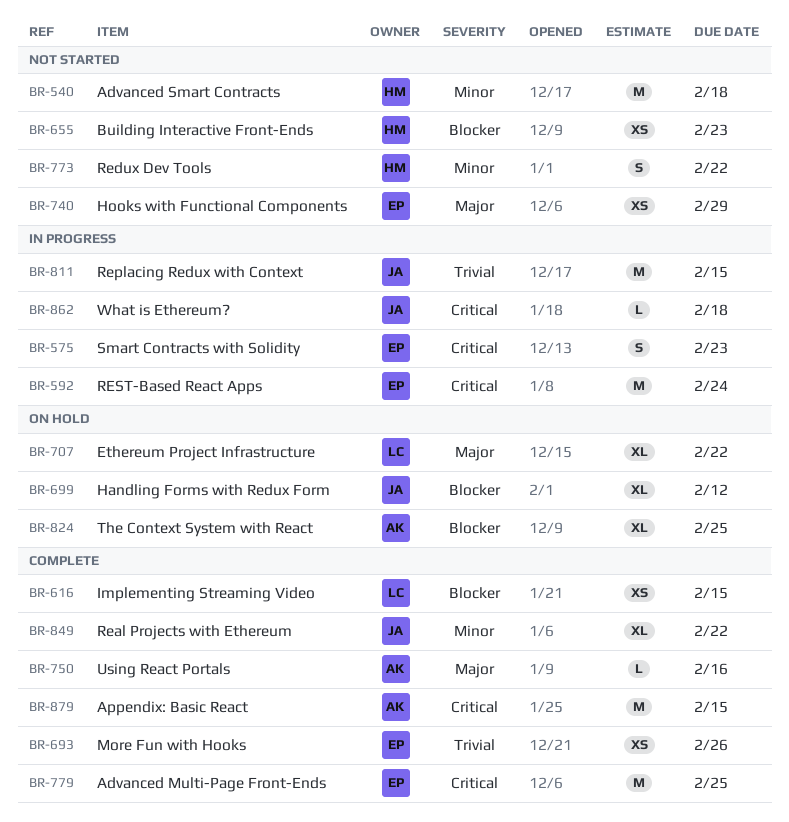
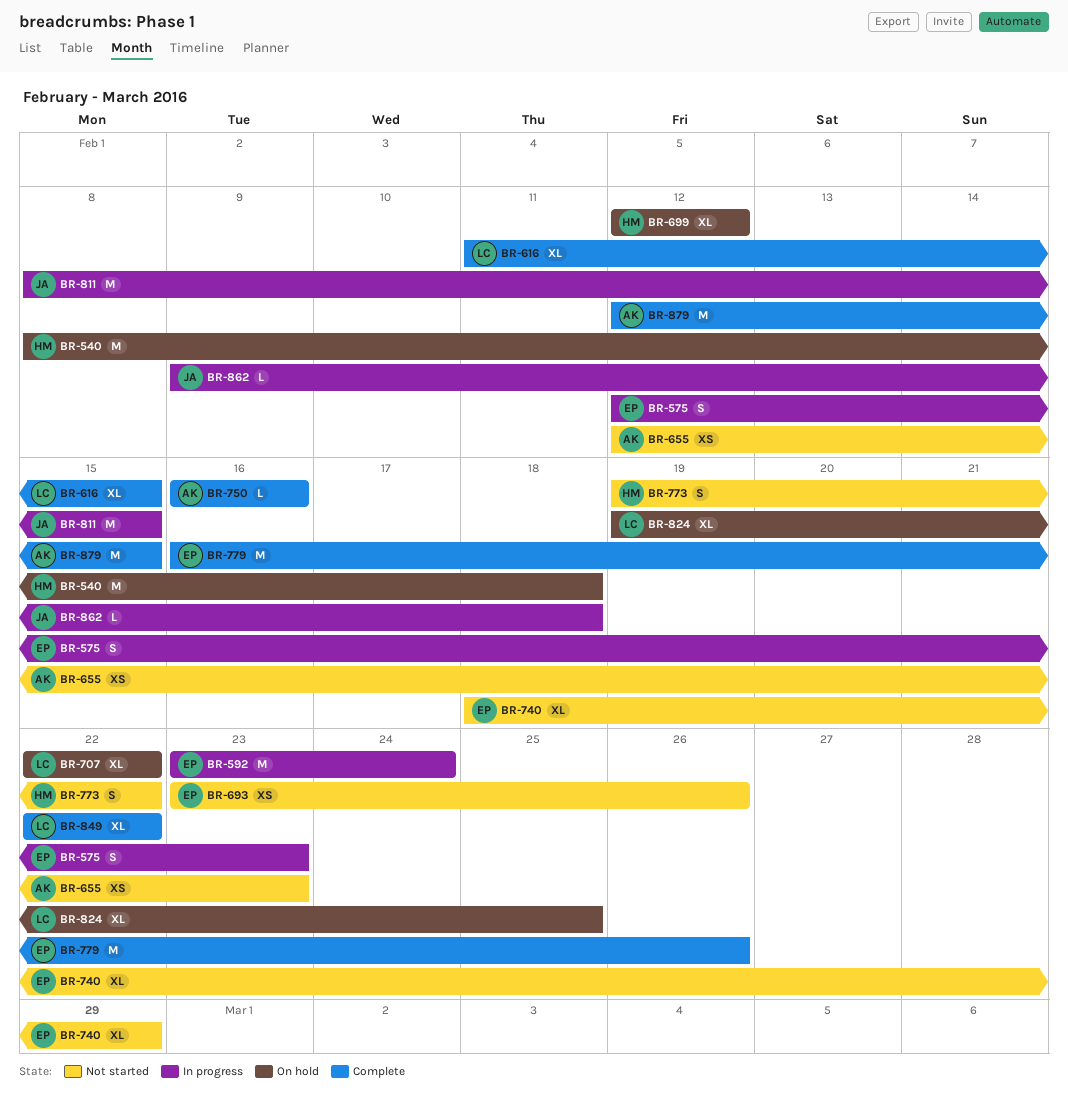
BR-540, status: Not started -> On hold
BR-616, estimate: XS -> XL
BR-655, owner: HM -> AK
BR-693, status: Complete -> Not started
BR-699, owner: JA -> HM
BR-740, estimate: XS -> XL
BR-779, due: Feb 25 -> Feb 26
BR-824, owner: AK -> LC
BR-849, owner: JA -> LC

